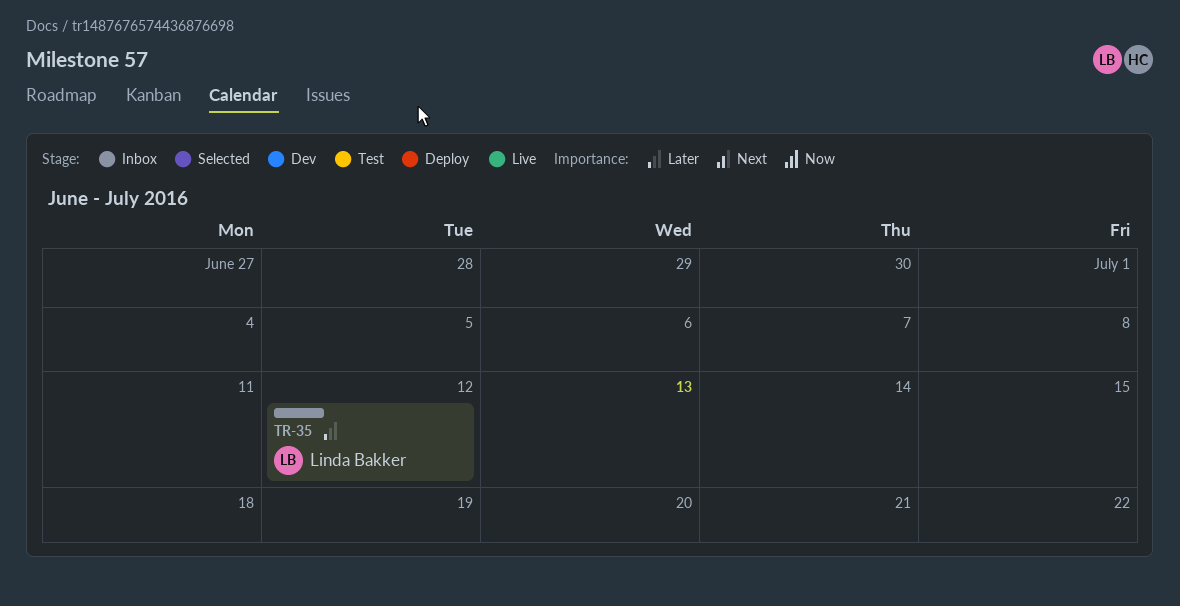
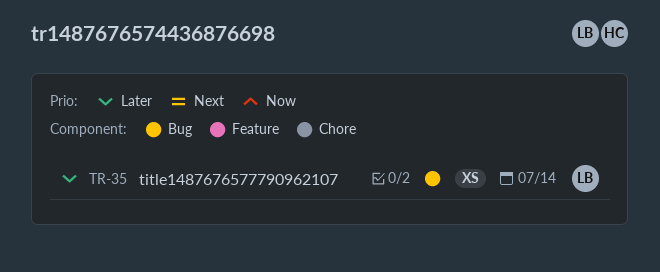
TR-35, due: Jul 12 -> Jul 14

